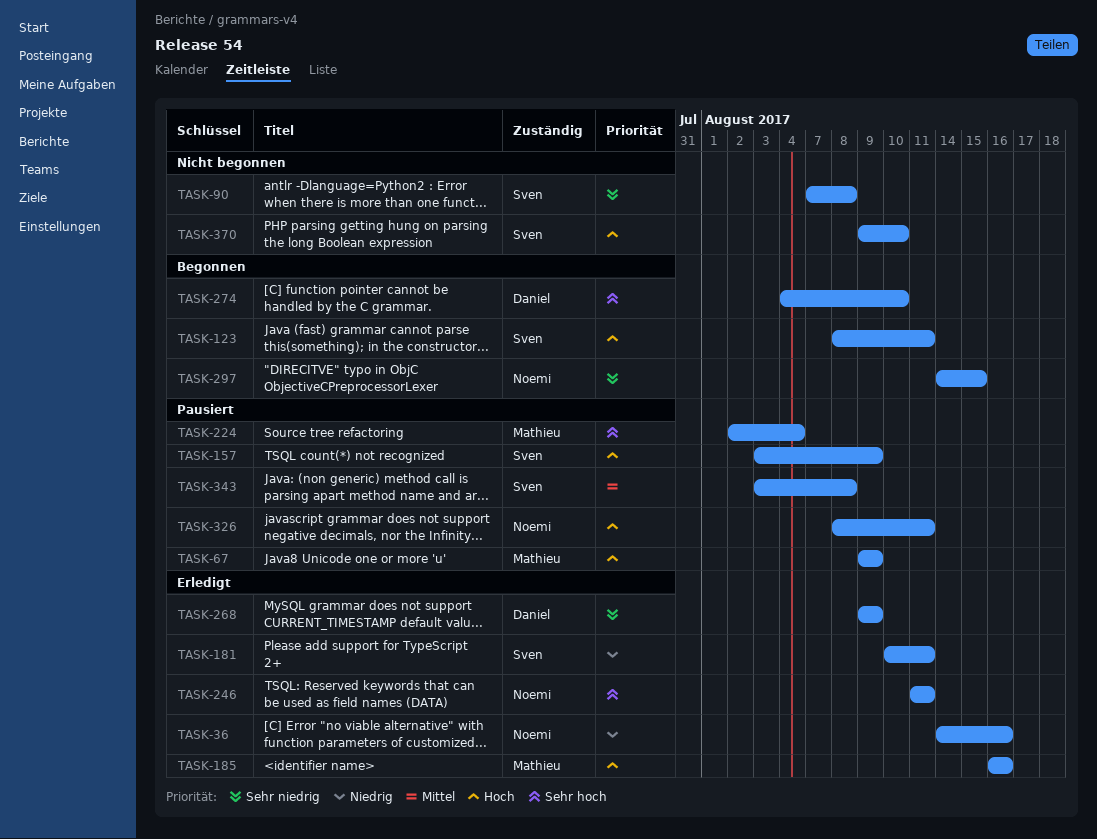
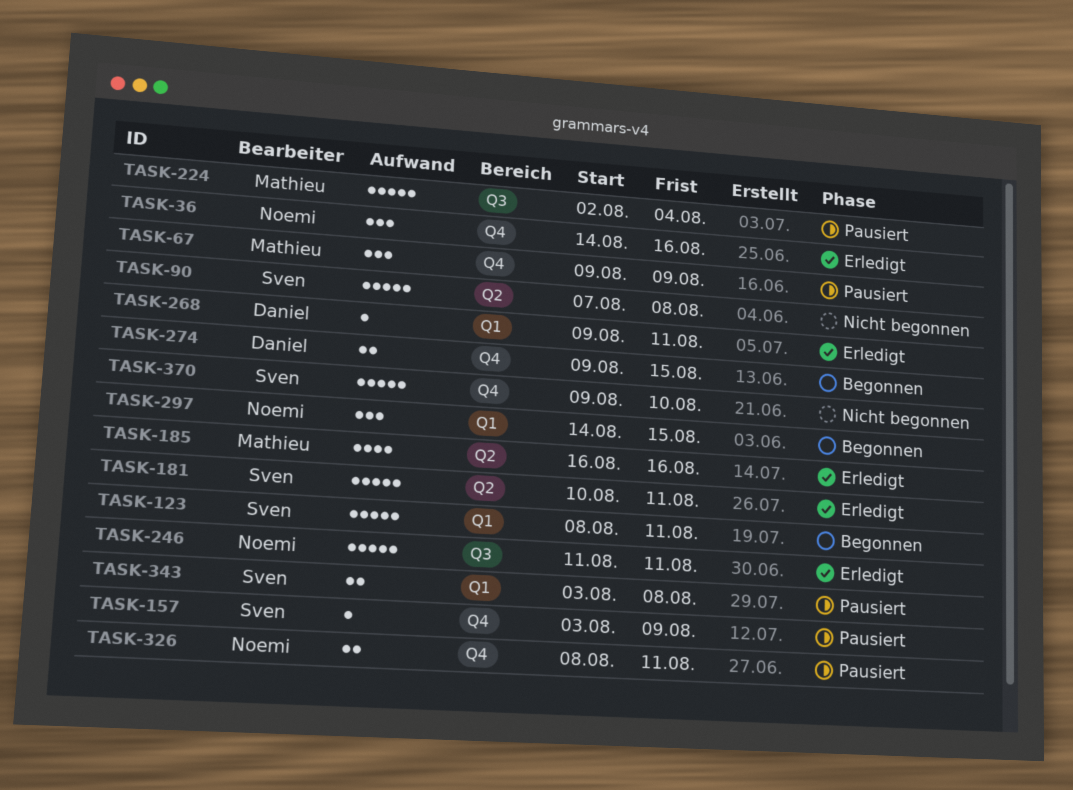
TASK-268, due: Aug 9 -> Aug 11
TASK-274, start: Aug 4 -> Aug 9
TASK-274, due: Aug 10 -> Aug 15

